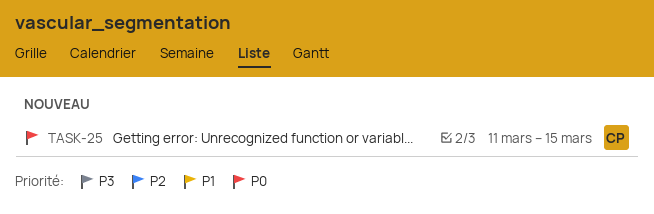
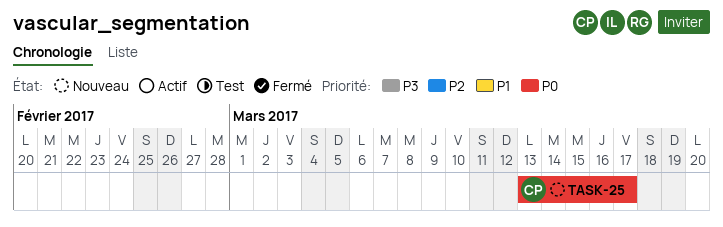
TASK-25, start: Mar 11 -> Mar 13
TASK-25, due: Mar 15 -> Mar 17

